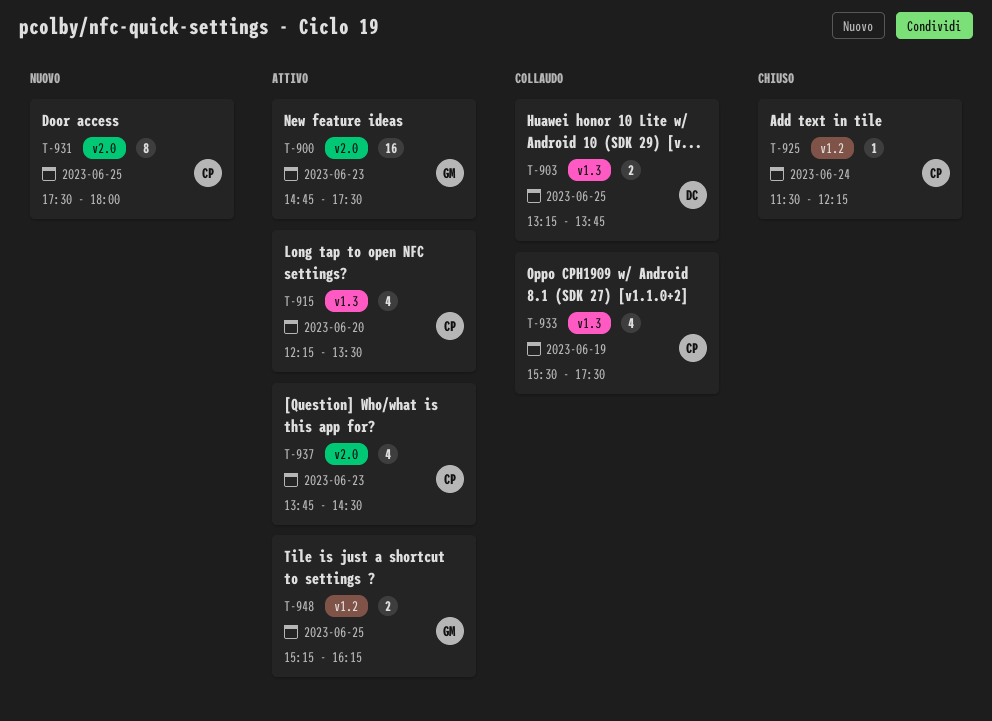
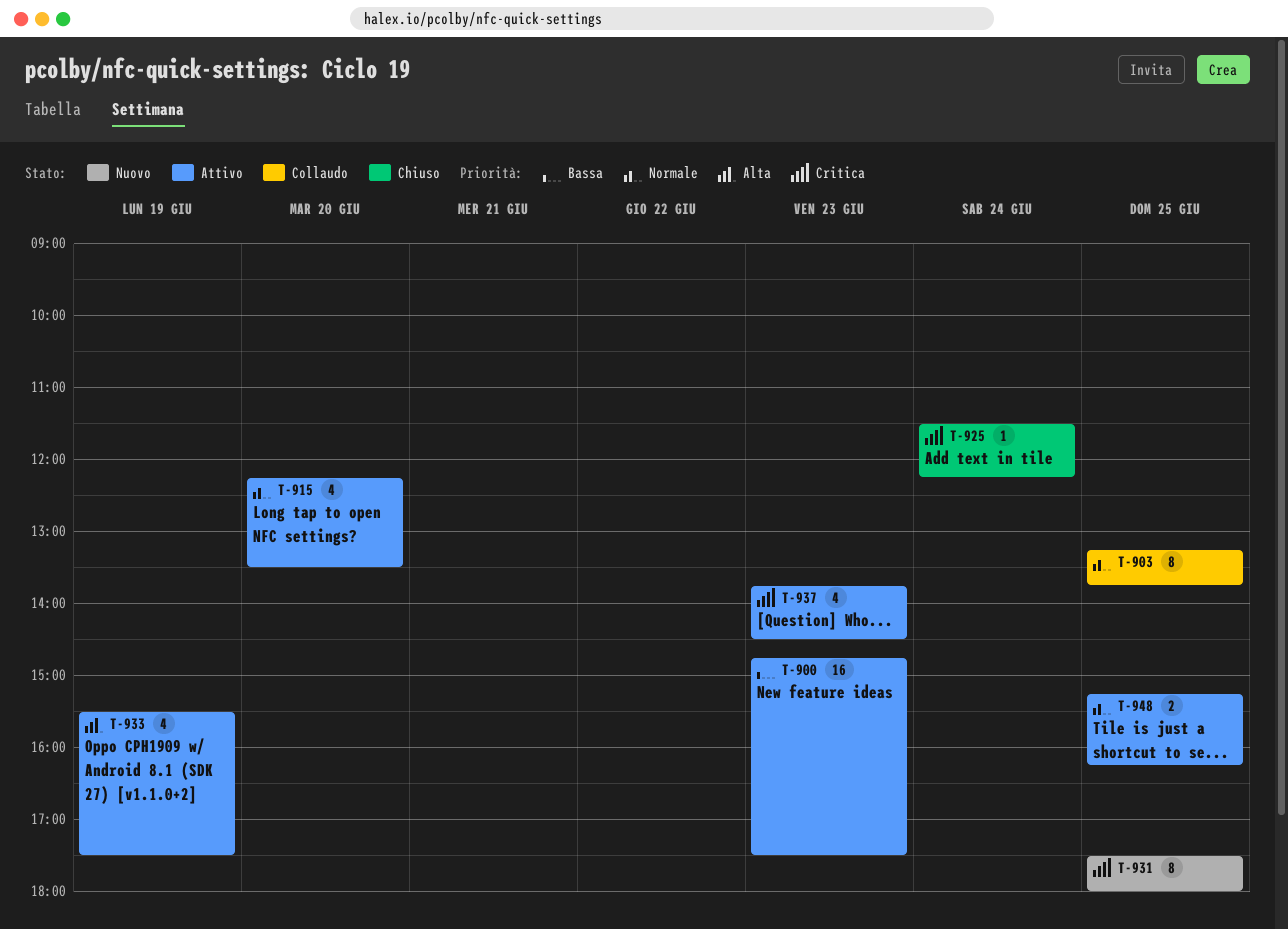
T-903, estimate: 2 -> 8
T-933, status: Collaudo -> Attivo

